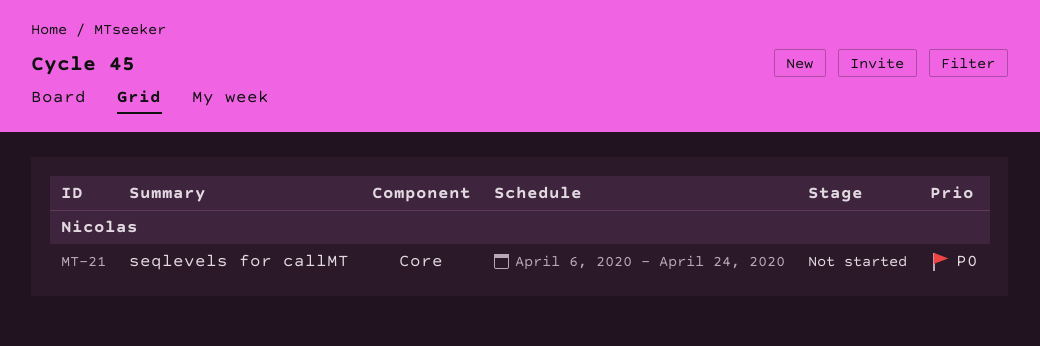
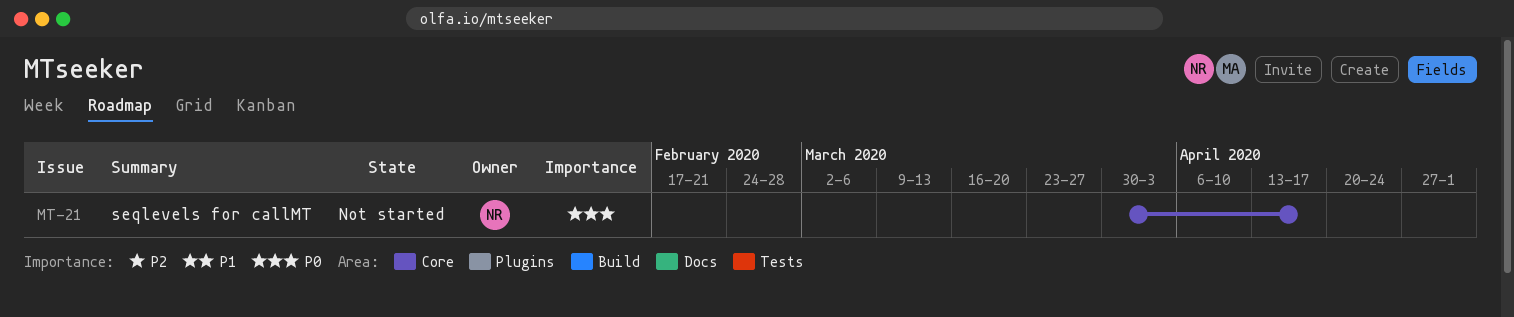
MT-21, start: Apr 6 -> Mar 30
MT-21, due: Apr 24 -> Apr 17

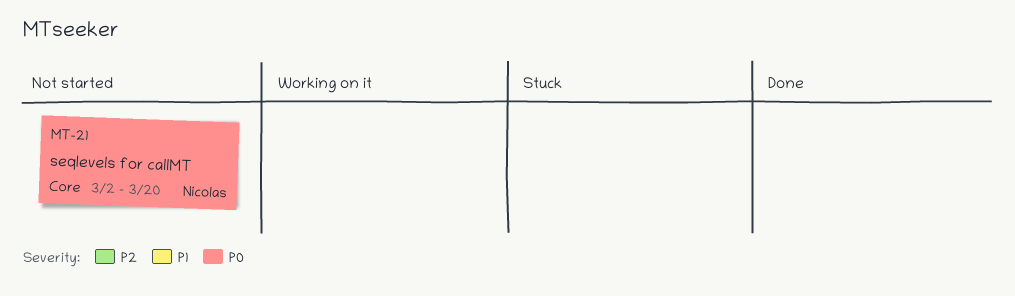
MT-21, start: Mar 30 -> Mar 2
MT-21, due: Apr 17 -> Mar 20

